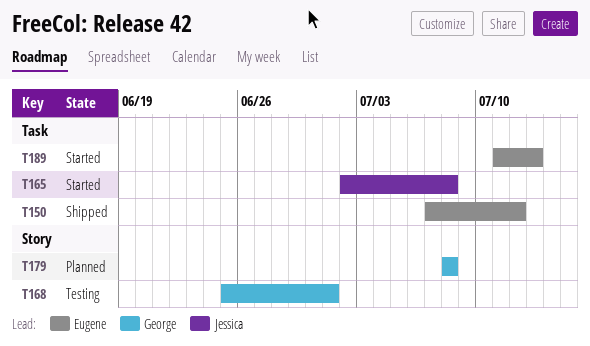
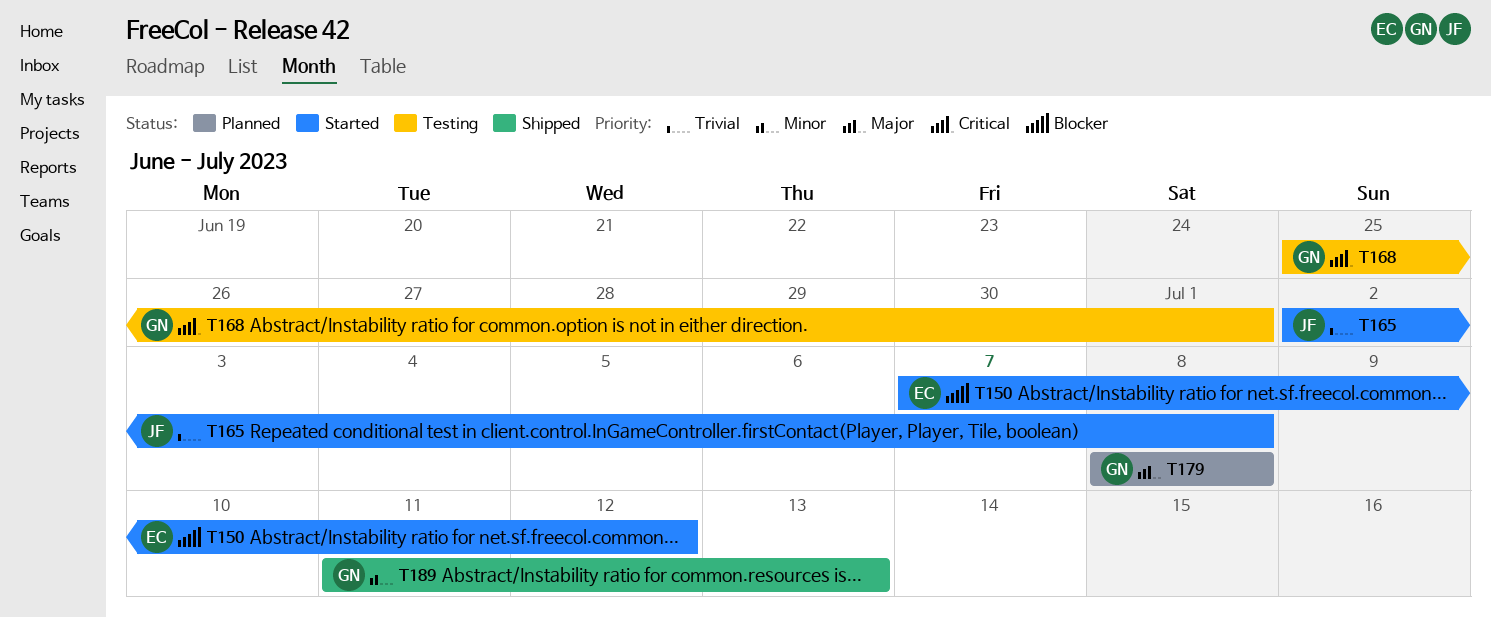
T150, status: Shipped -> Started
T189, status: Started -> Shipped
T189, owner: Eugene -> George

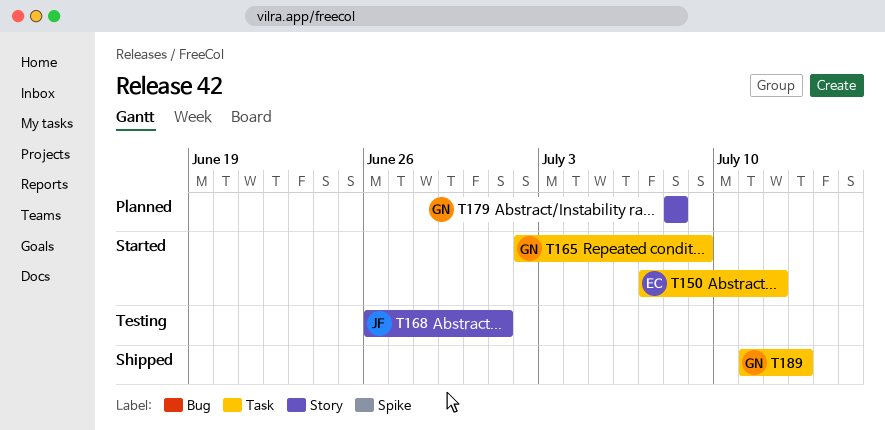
T165, owner: JF -> GN
T165, due: Jul 8 -> Jul 9
T168, owner: GN -> JF
T168, start: Jun 25 -> Jun 26

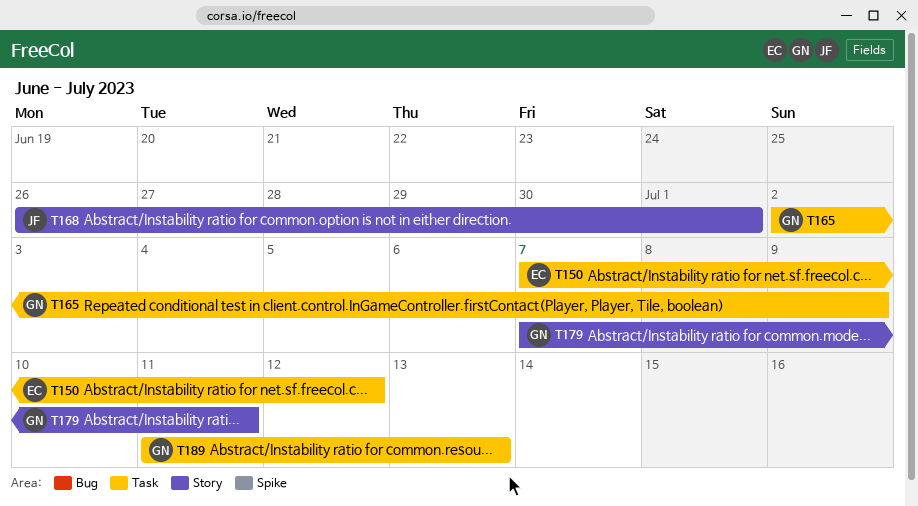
T179, start: Jul 8 -> Jul 7
T179, due: Jul 8 -> Jul 11

